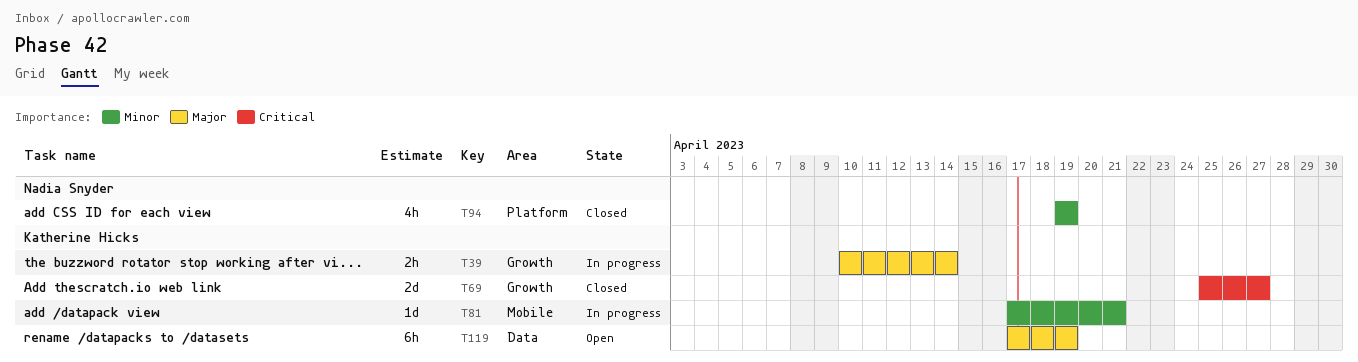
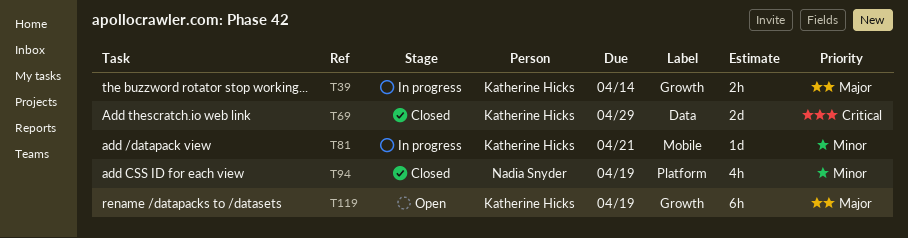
T69, label: Growth -> Data
T69, due: Apr 27 -> Apr 29
T119, label: Data -> Growth

